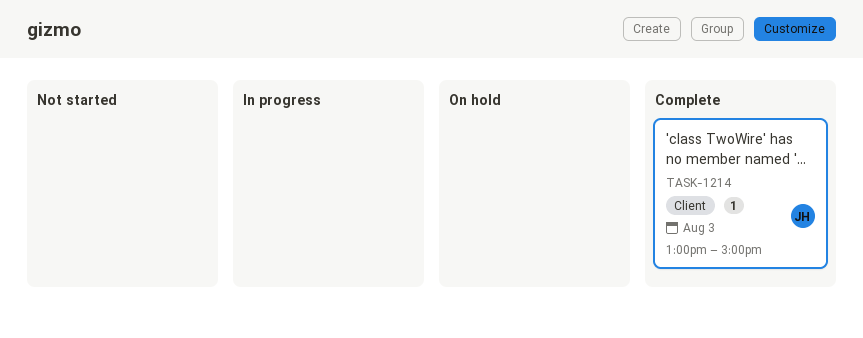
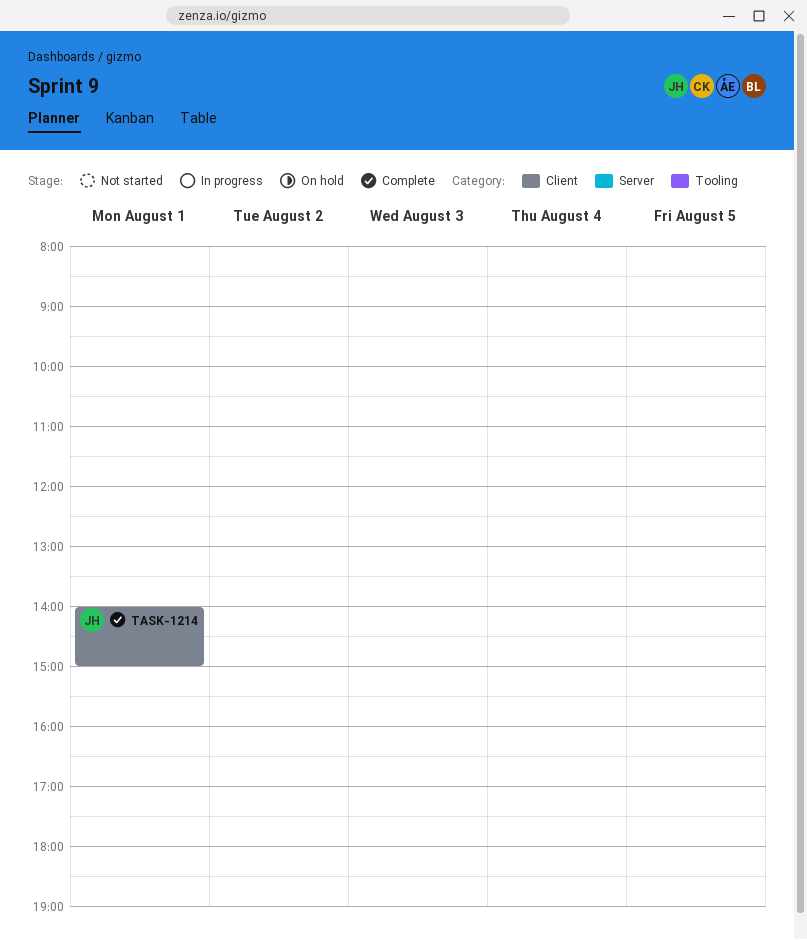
TASK-1214, day: Aug 3 -> Aug 1
TASK-1214, begins: 13:00 -> 14:00

